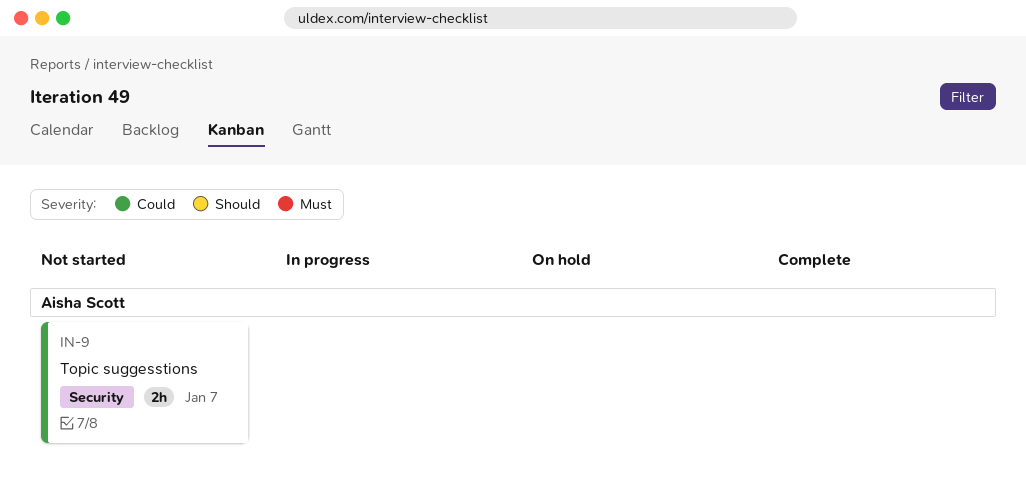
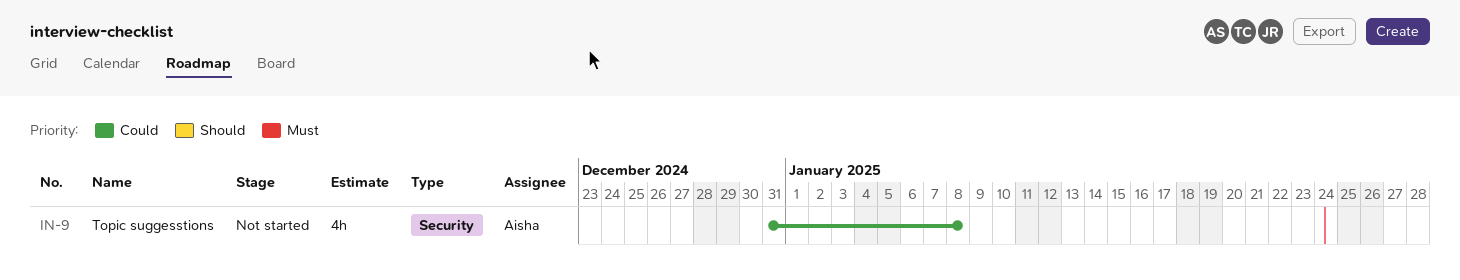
IN-9, estimate: 2h -> 4h
IN-9, due: Jan 7 -> Jan 8

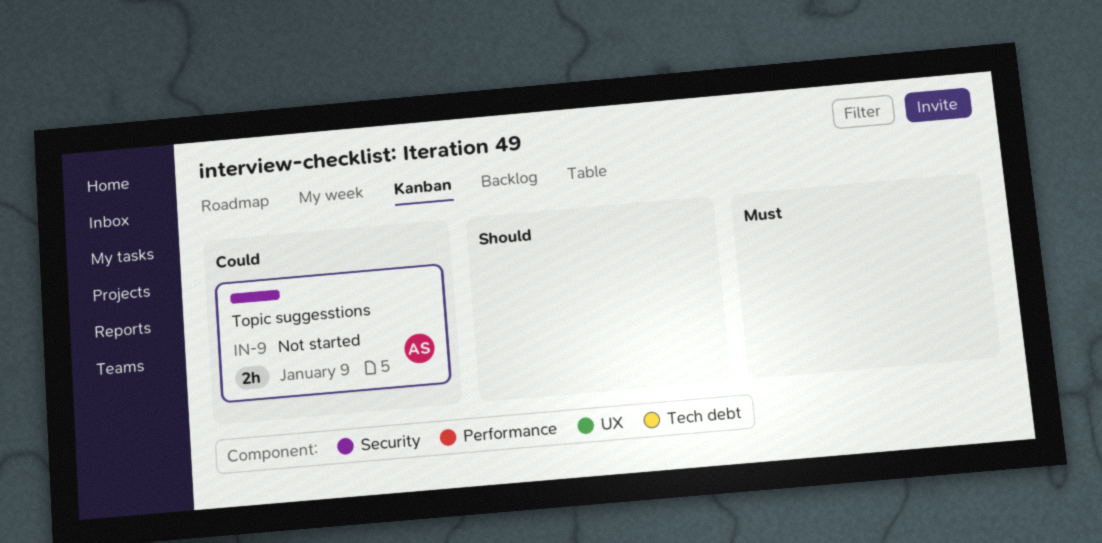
IN-9, estimate: 4h -> 2h
IN-9, due: Jan 8 -> Jan 9

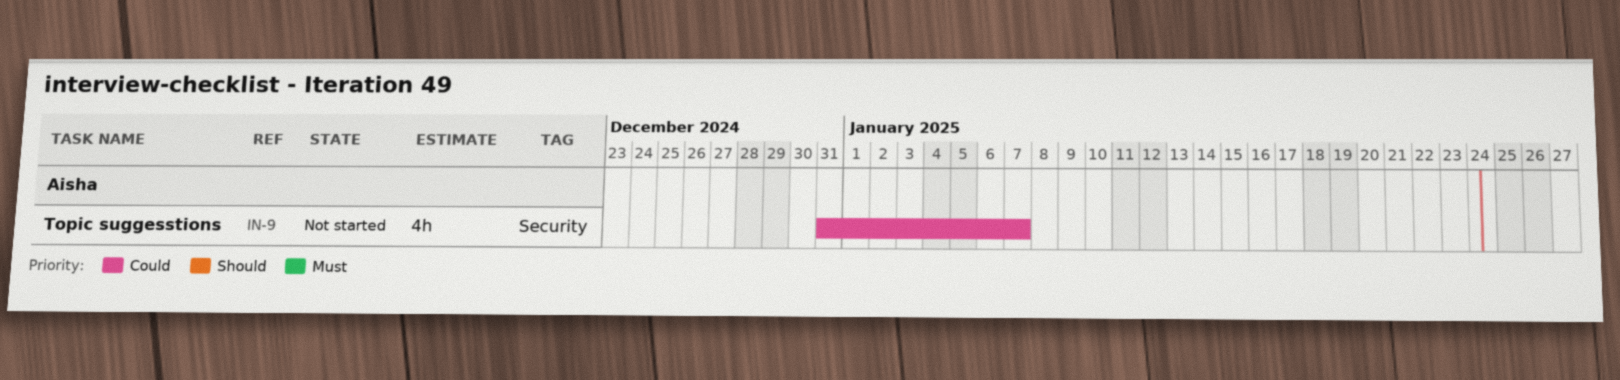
IN-9, estimate: 2h -> 4h
IN-9, due: Jan 9 -> Jan 7

